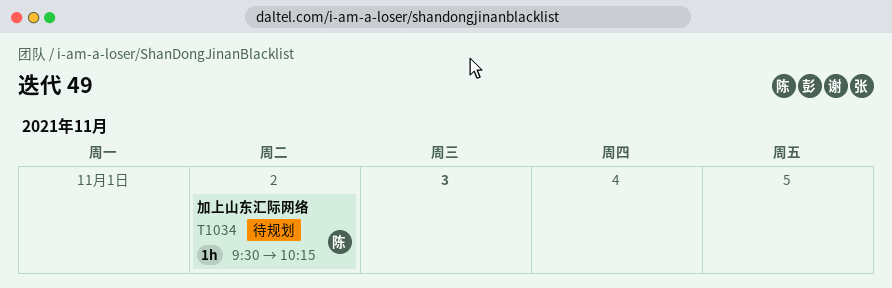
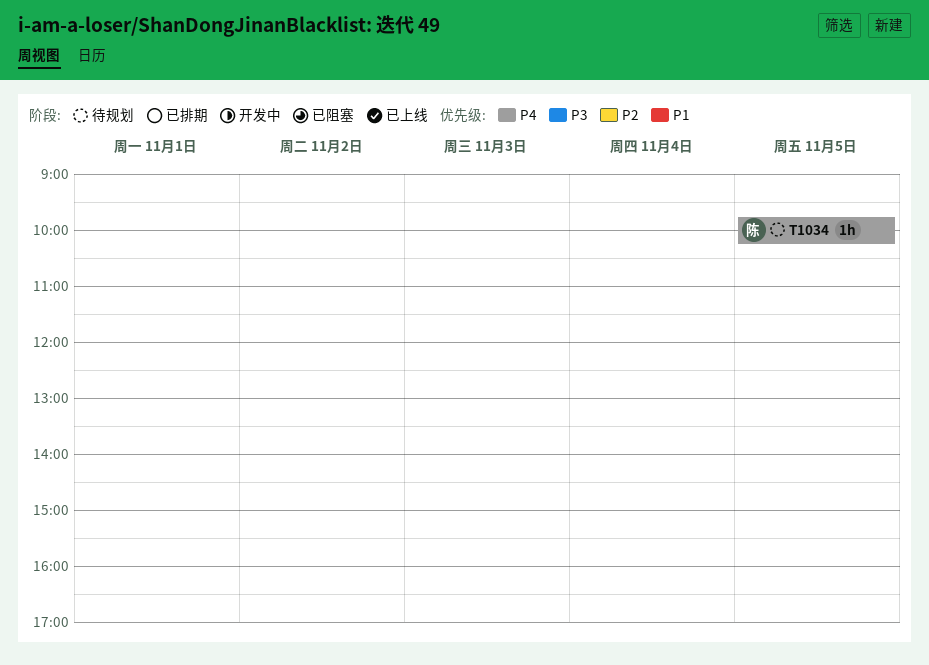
T1034, day: Nov 2 -> Nov 5
T1034, begins: 09:30 -> 09:45

